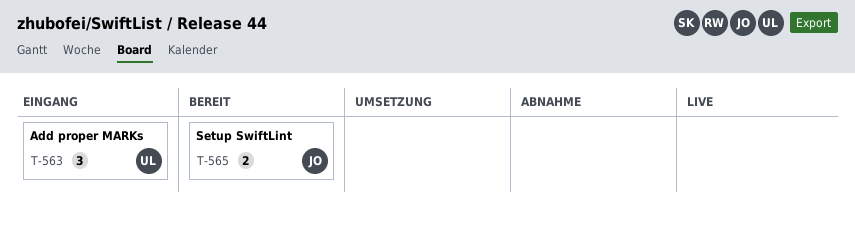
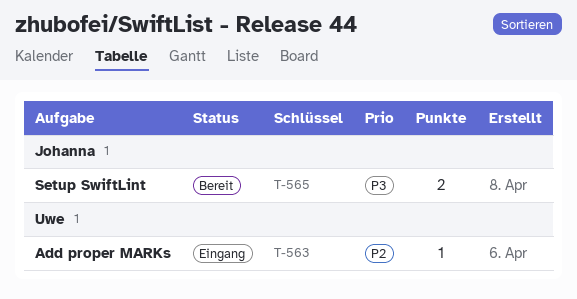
T-563, estimate: 3 -> 1

